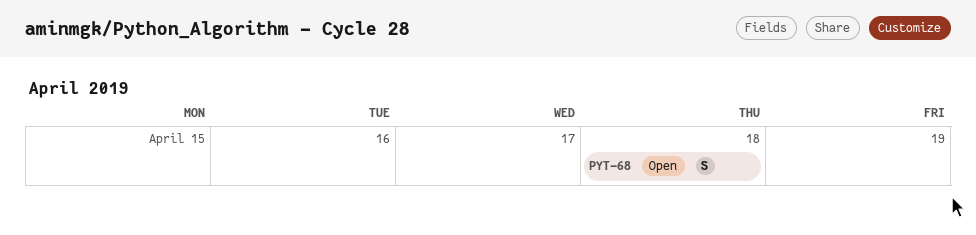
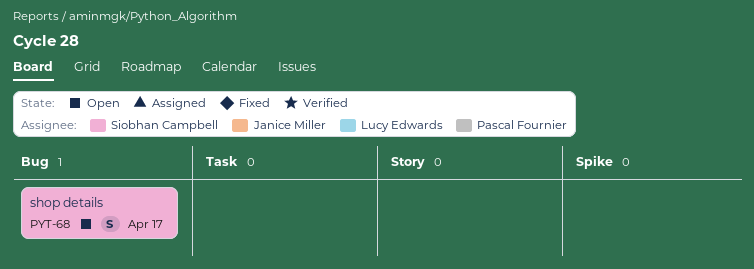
PYT-68, due: Apr 18 -> Apr 17

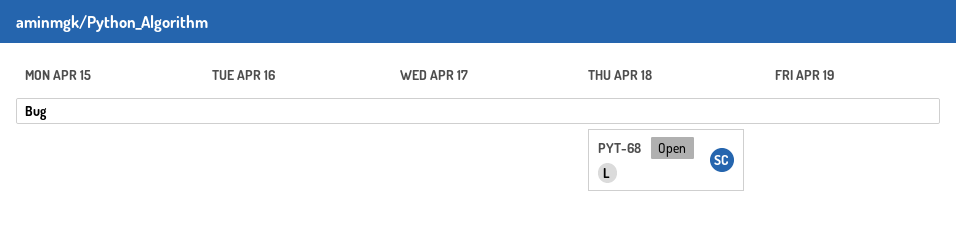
PYT-68, estimate: S -> L
PYT-68, due: Apr 17 -> Apr 18

